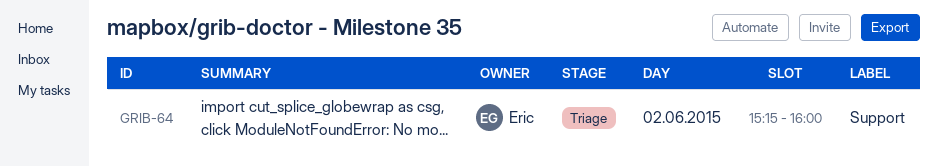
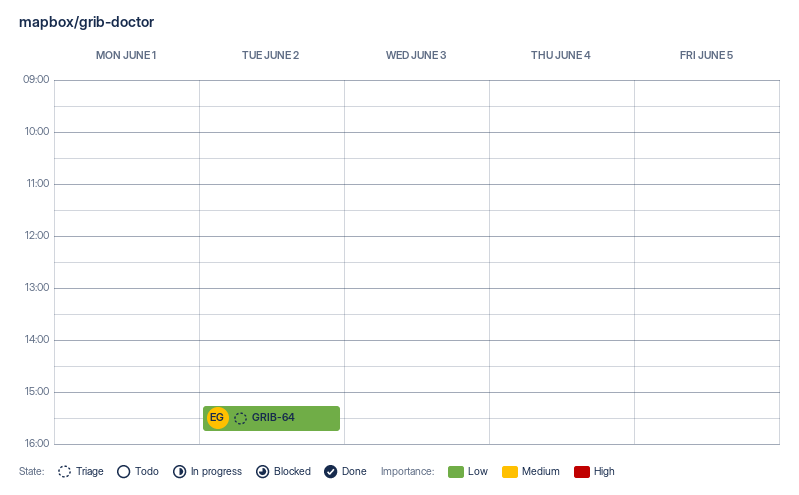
GRIB-64, ends: 16:00 -> 15:45

